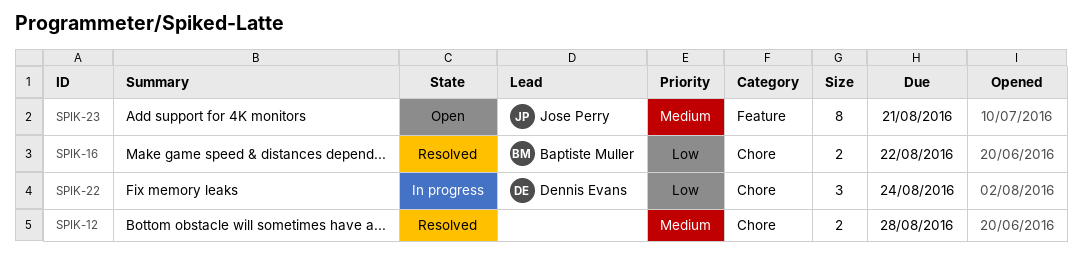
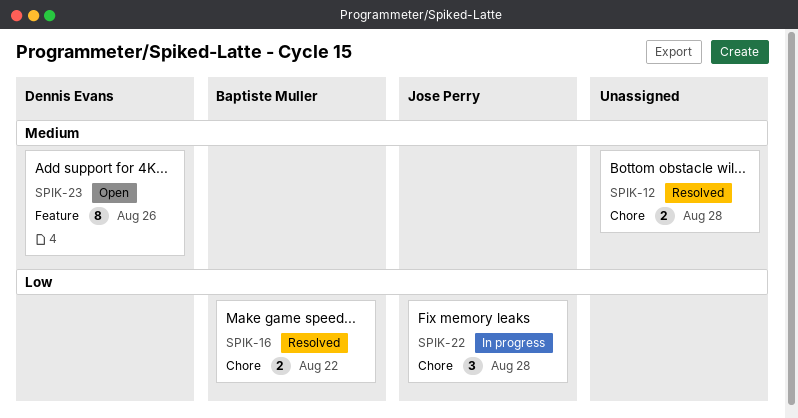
SPIK-22, owner: Dennis Evans -> Jose Perry
SPIK-22, due: Aug 24 -> Aug 28
SPIK-23, owner: Jose Perry -> Dennis Evans
SPIK-23, due: Aug 21 -> Aug 26

